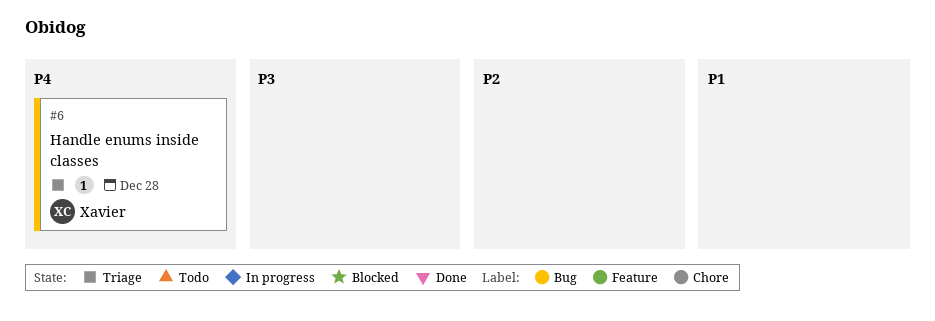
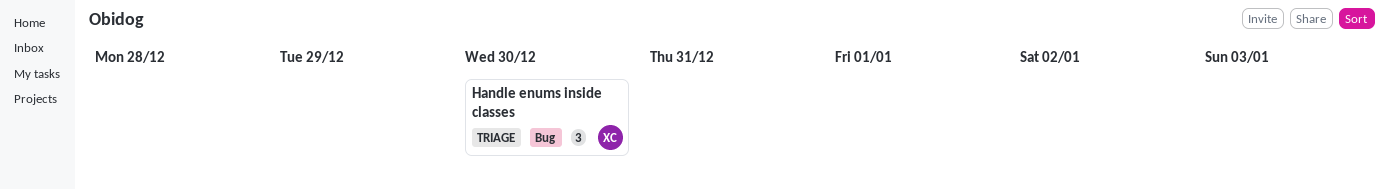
Handle enums inside classes, estimate: 1 -> 3
Handle enums inside classes, due: Dec 28 -> Dec 30

